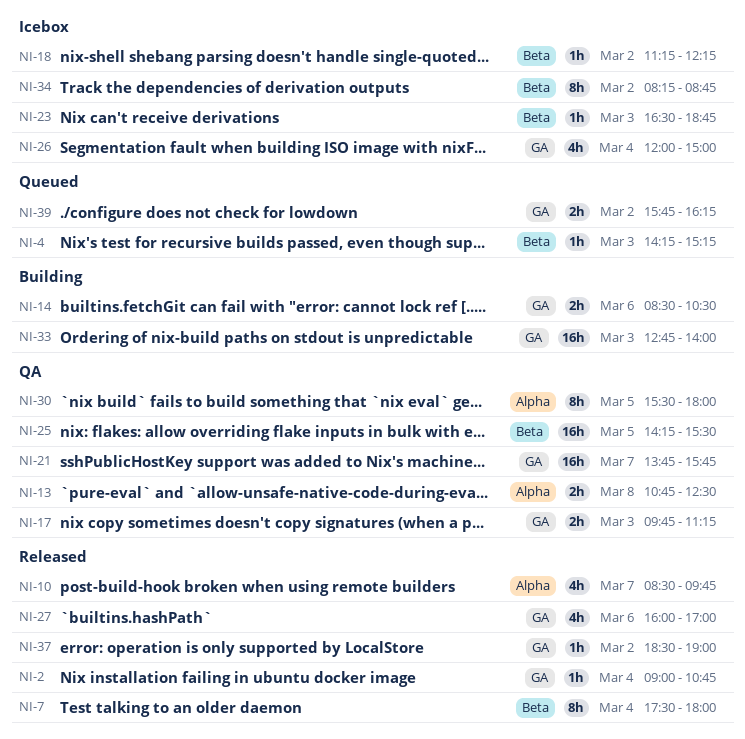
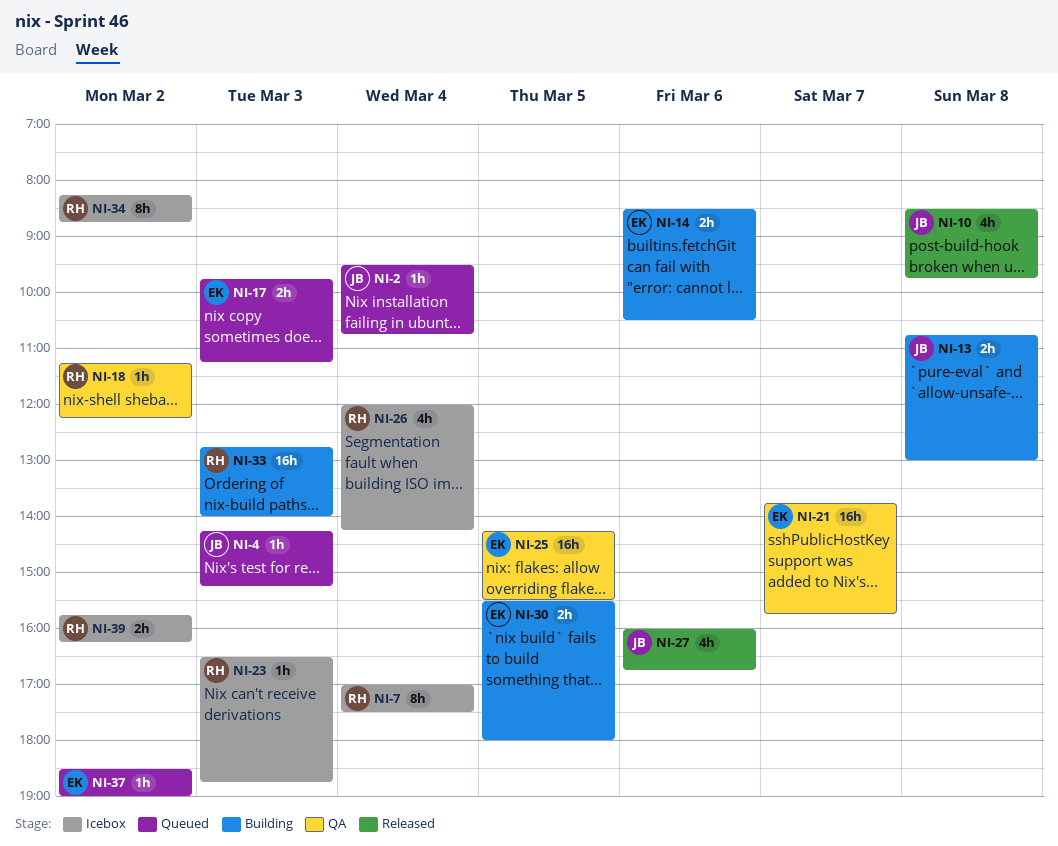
NI-2, status: Released -> Queued
NI-2, begins: 09:00 -> 09:30
NI-7, status: Released -> Icebox
NI-7, begins: 17:30 -> 17:00
NI-7, ends: 18:00 -> 17:30
NI-10, day: Mar 7 -> Mar 8
NI-13, status: QA -> Building
NI-13, ends: 12:30 -> 13:00
NI-17, status: QA -> Queued
NI-18, status: Icebox -> QA
NI-26, ends: 15:00 -> 14:15
NI-27, ends: 17:00 -> 16:45
NI-30, status: QA -> Building
NI-30, estimate: 8h -> 2h
NI-37, status: Released -> Queued
NI-39, status: Queued -> Icebox

